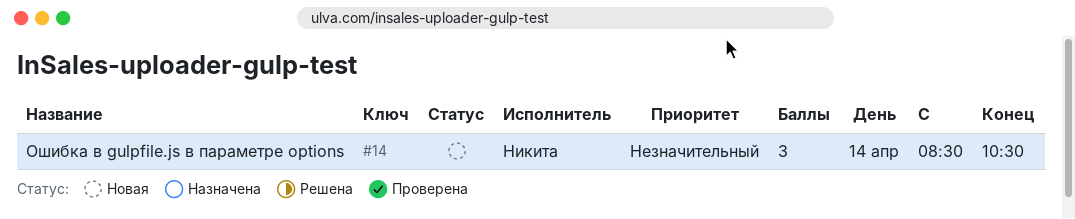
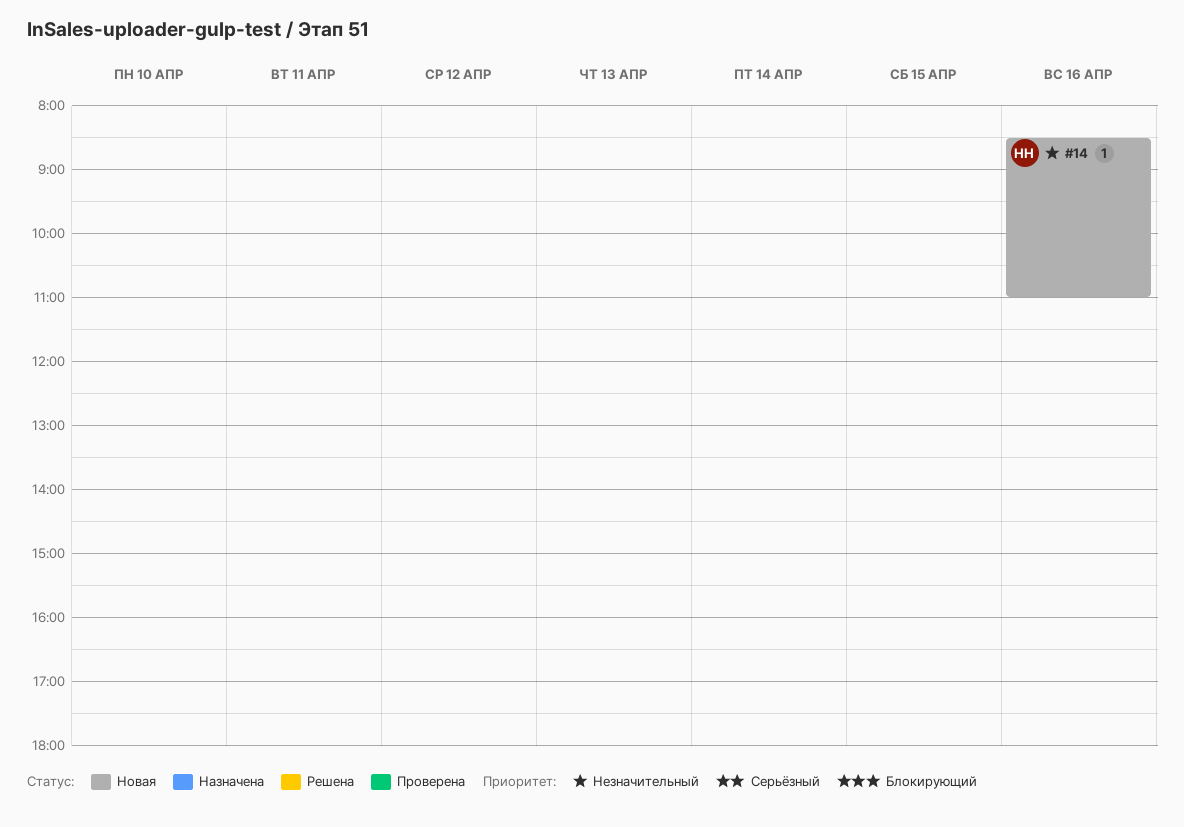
#14, estimate: 3 -> 1
#14, day: Apr 14 -> Apr 16
#14, ends: 10:30 -> 11:00

